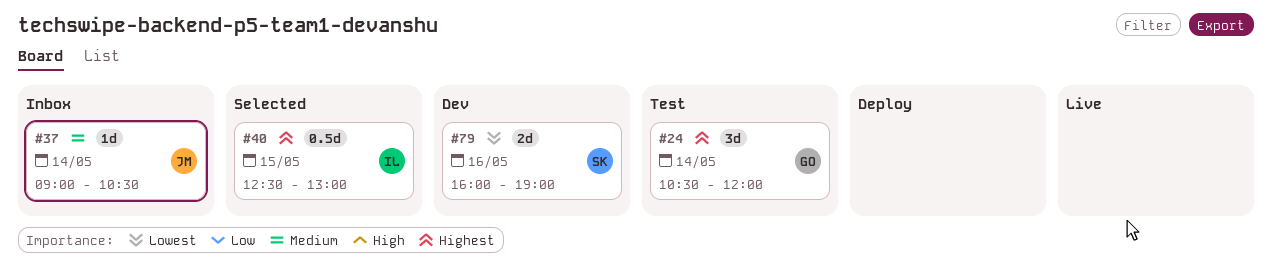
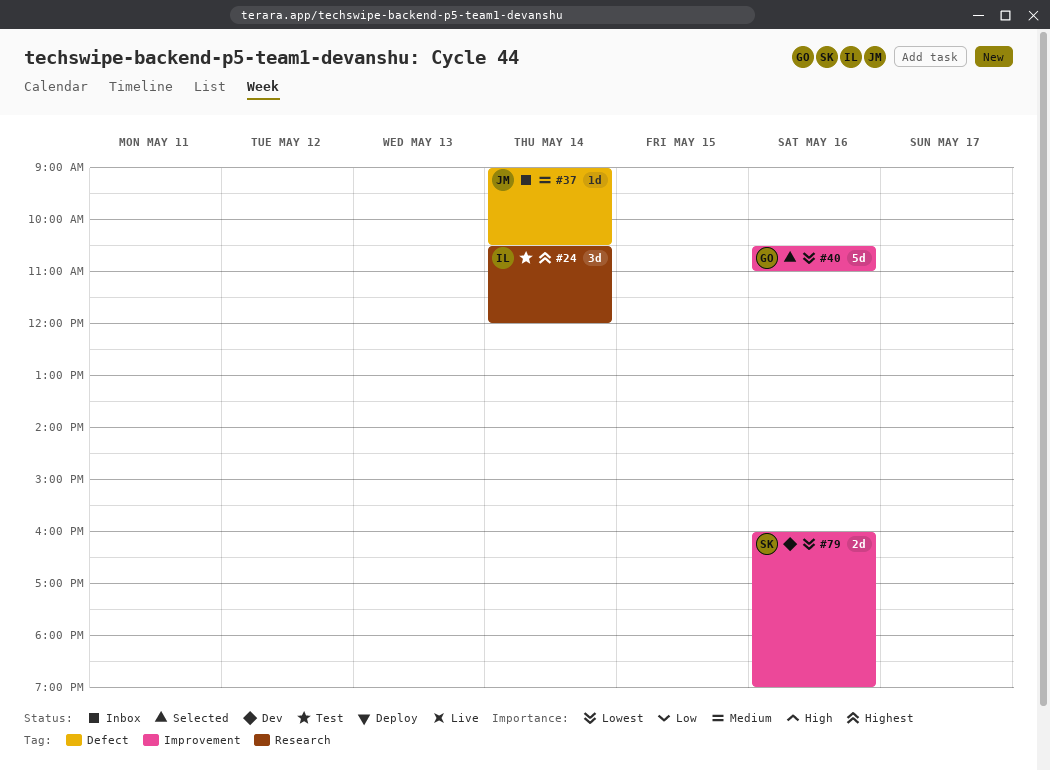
#24, owner: GO -> IL
#40, owner: IL -> GO
#40, priority: Highest -> Lowest
#40, estimate: 0.5d -> 5d
#40, day: May 15 -> May 16
#40, begins: 12:30 -> 10:30
#40, ends: 13:00 -> 11:00

